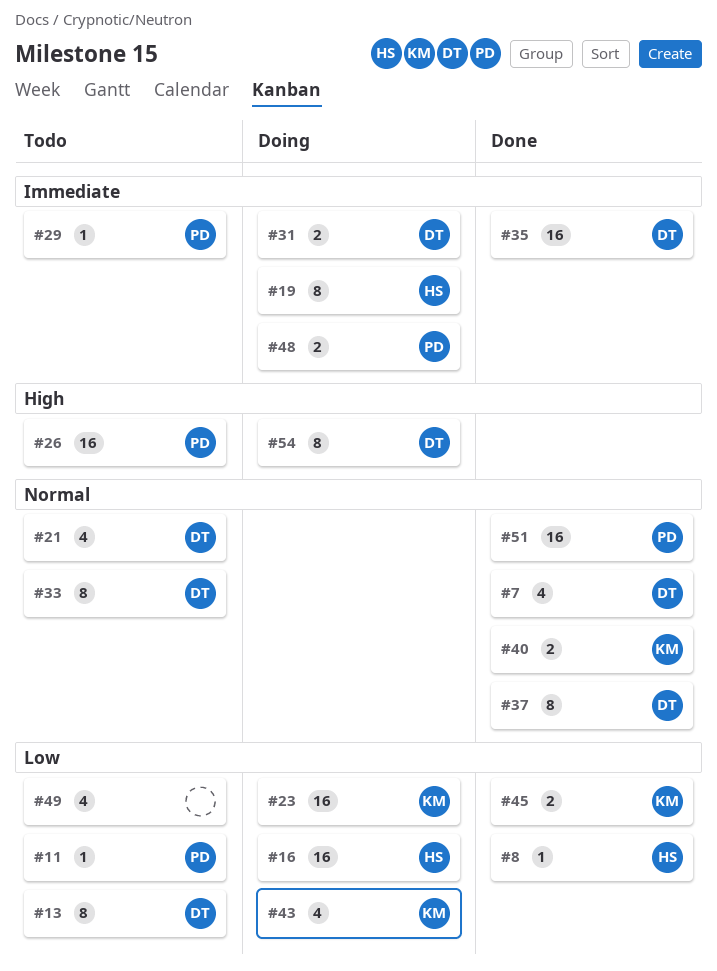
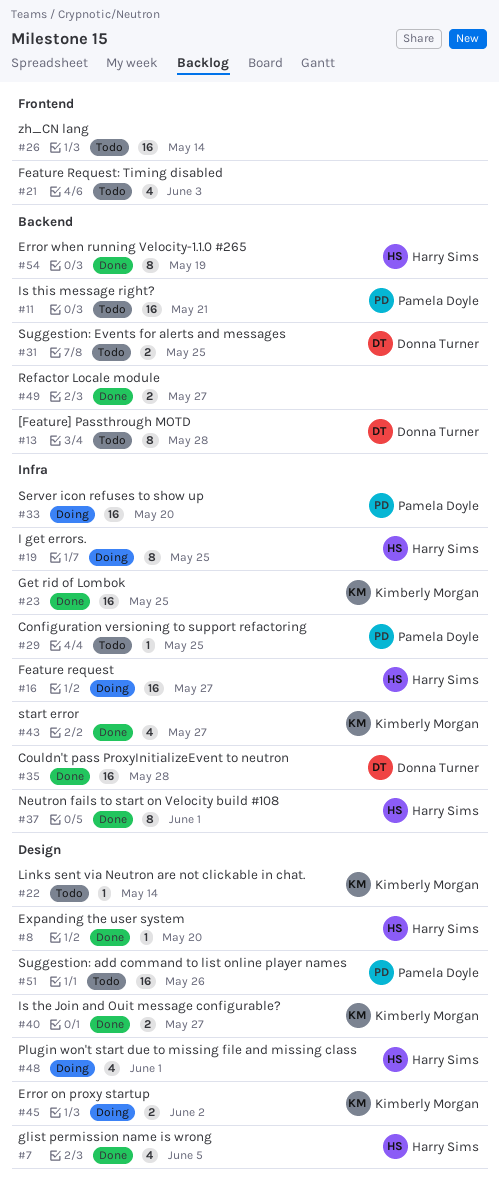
#7, owner: Donna Turner -> Harry Sims
#11, estimate: 1 -> 16
#21, owner: Donna Turner -> none
#22: none -> present
#23, status: Doing -> Done
#26, owner: Pamela Doyle -> none
#31, status: Doing -> Todo
#33, status: Todo -> Doing
#33, owner: Donna Turner -> Pamela Doyle
#33, estimate: 8 -> 16
#37, owner: Donna Turner -> Harry Sims
#43, status: Doing -> Done
#45, status: Done -> Doing
#48, owner: Pamela Doyle -> Harry Sims
#48, estimate: 2 -> 4
#49, status: Todo -> Done
#49, estimate: 4 -> 2
#51, status: Done -> Todo
#54, status: Doing -> Done
#54, owner: Donna Turner -> Harry Sims

